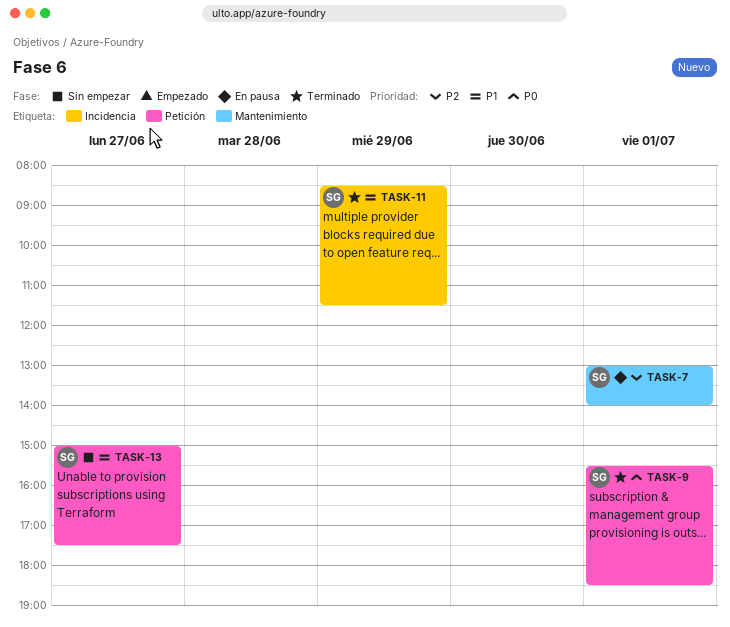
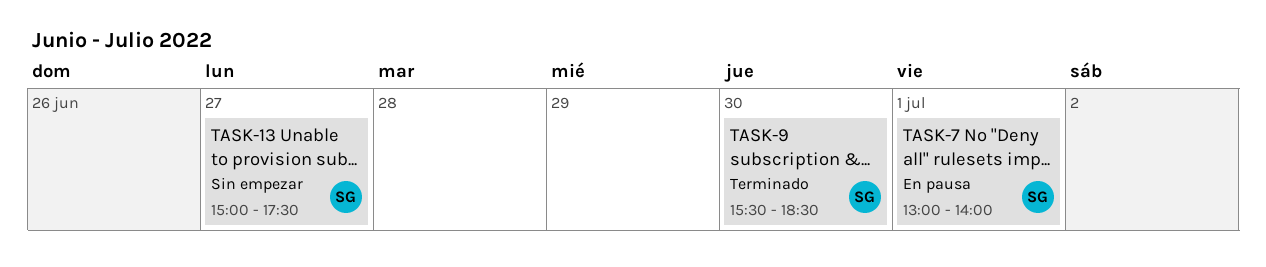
TASK-9, day: Jul 1 -> Jun 30
TASK-11: present -> none

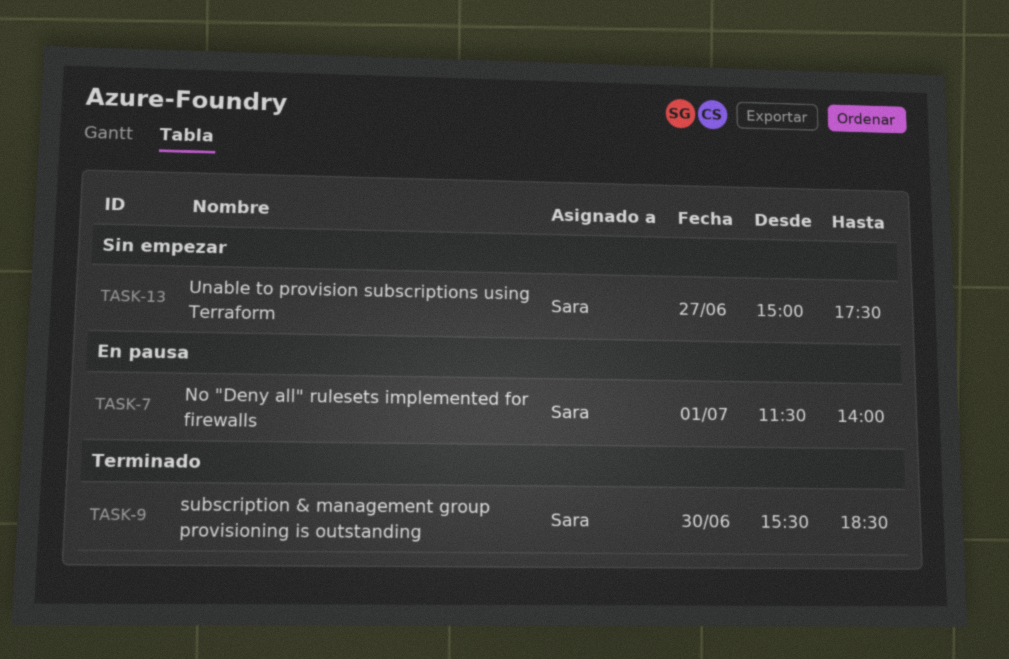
TASK-7, begins: 13:00 -> 11:30

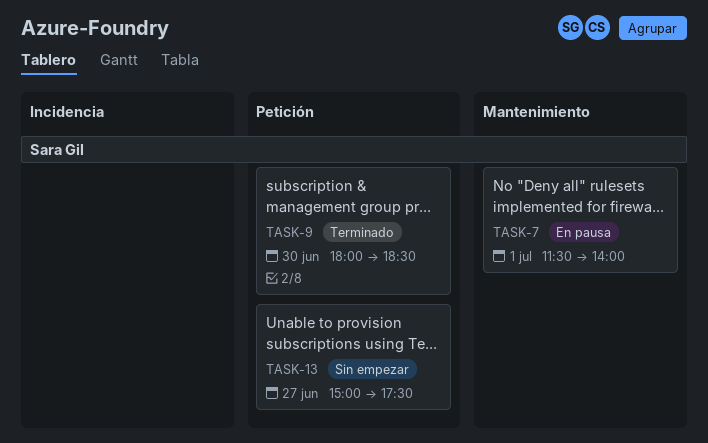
TASK-9, begins: 15:30 -> 18:00

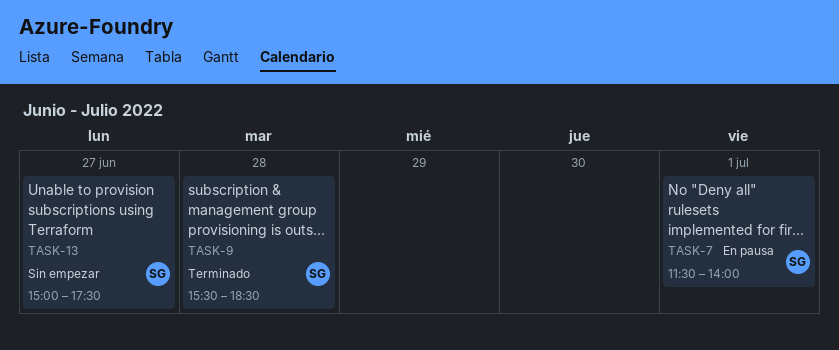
TASK-9, day: Jun 30 -> Jun 28
TASK-9, begins: 18:00 -> 15:30

